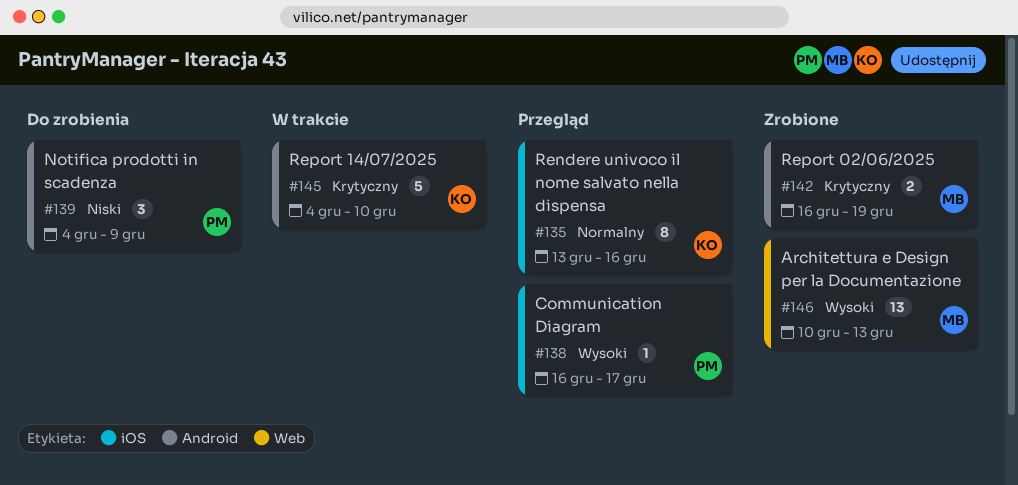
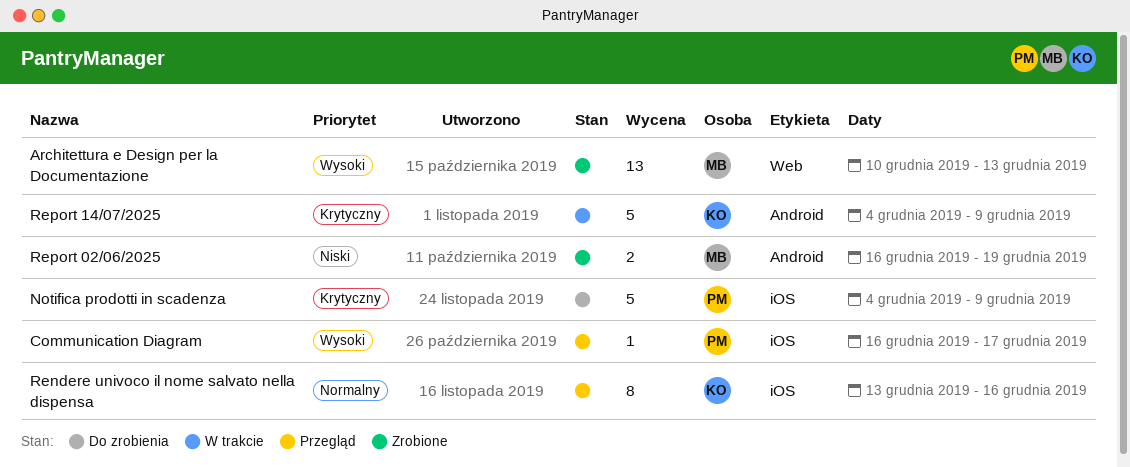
Notifica prodotti in scadenza, priority: Niski -> Krytyczny
Notifica prodotti in scadenza, label: Android -> iOS
Notifica prodotti in scadenza, estimate: 3 -> 5
Report 02/06/2025, priority: Krytyczny -> Niski
Report 14/07/2025, due: Dec 10 -> Dec 9

